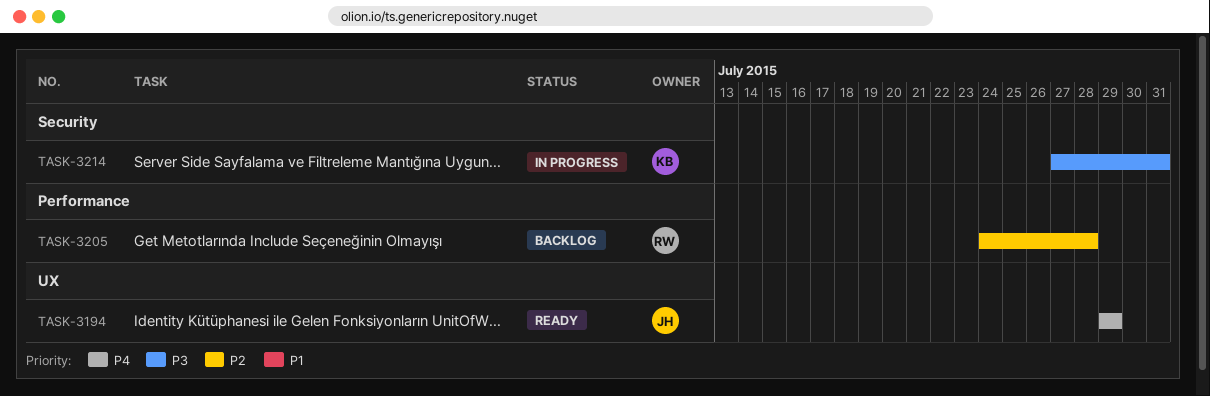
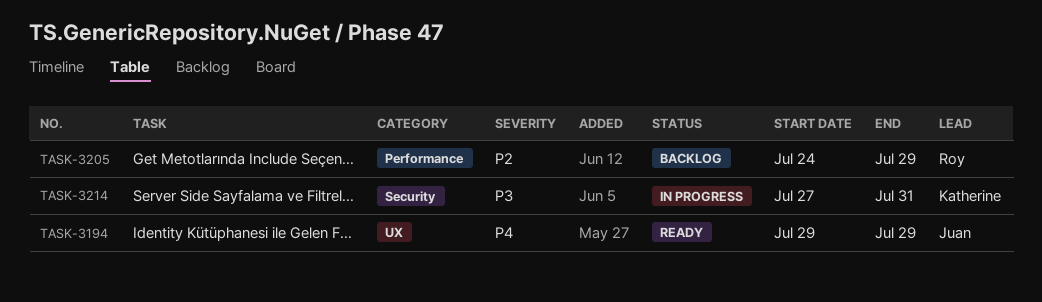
TASK-3205, due: Jul 28 -> Jul 29

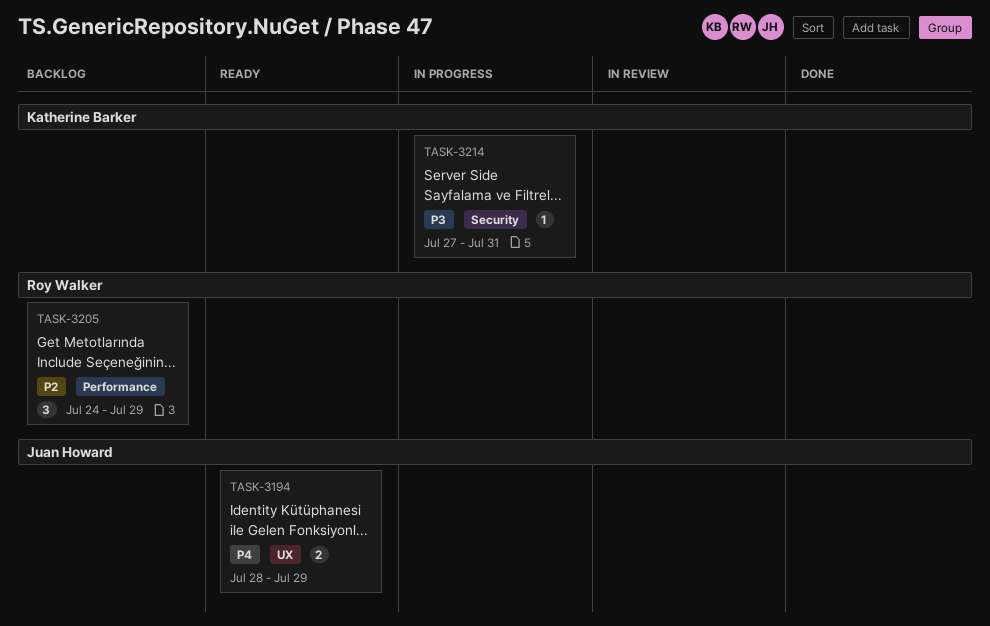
TASK-3194, start: Jul 29 -> Jul 28

